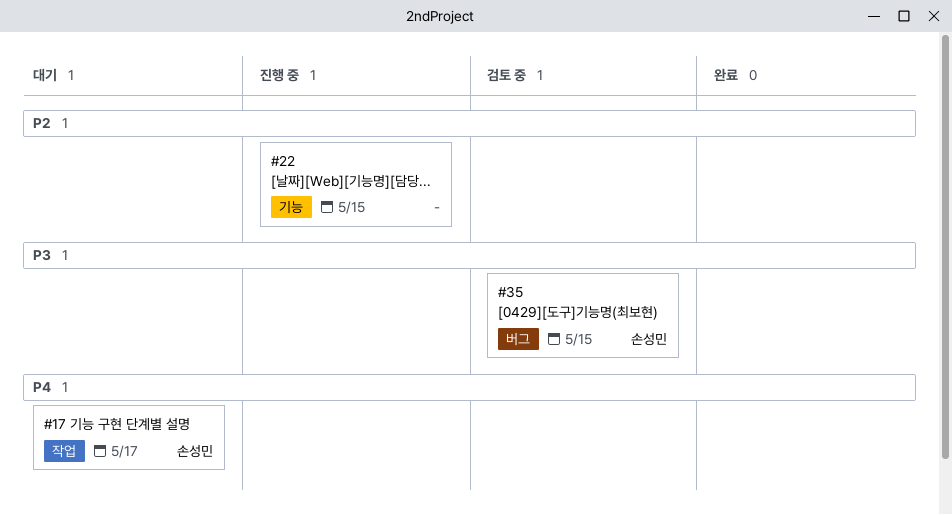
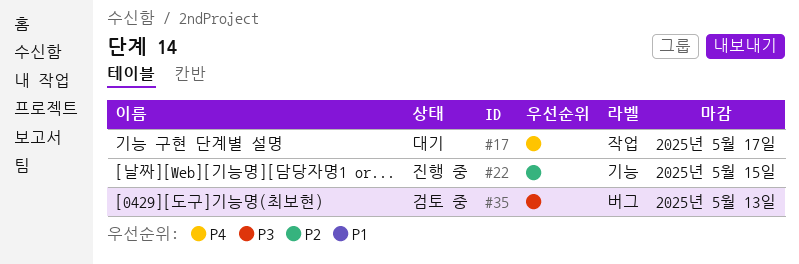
#35, due: May 15 -> May 13

